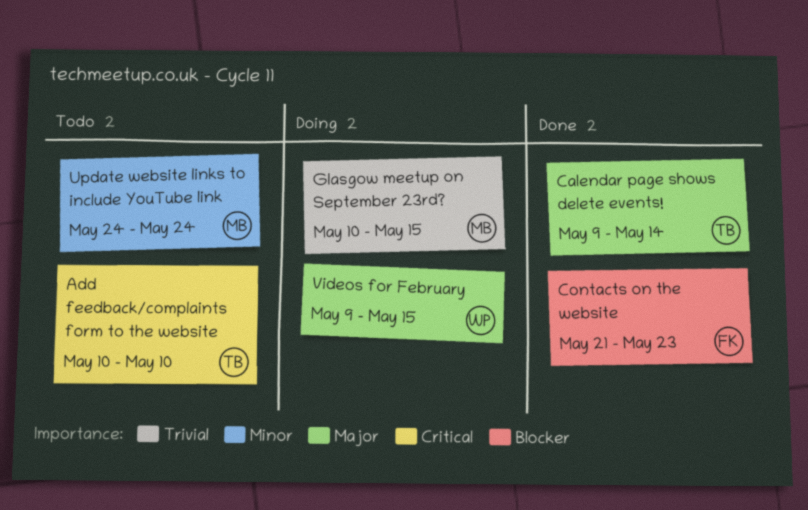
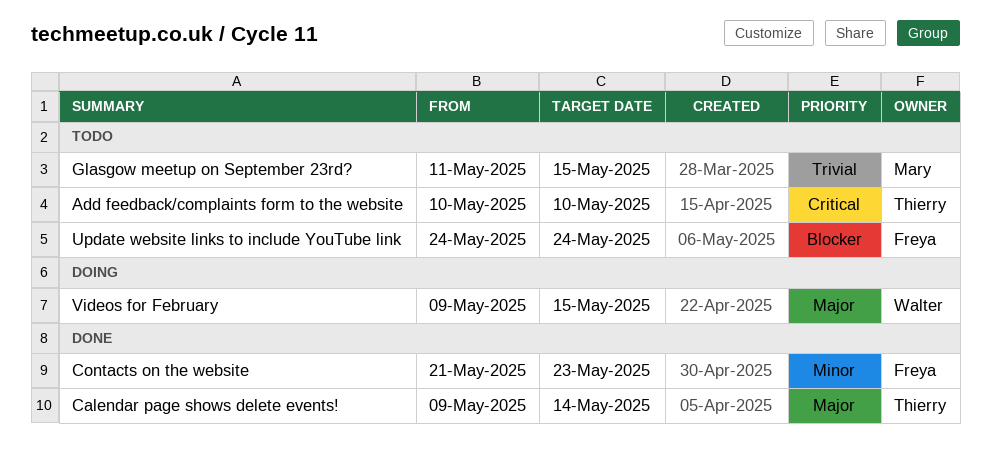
Contacts on the website, priority: Blocker -> Minor
Glasgow meetup on September 23rd?, status: Doing -> Todo
Glasgow meetup on September 23rd?, start: May 10 -> May 11
Update website links to include YouTube link, owner: Mary -> Freya
Update website links to include YouTube link, priority: Minor -> Blocker

